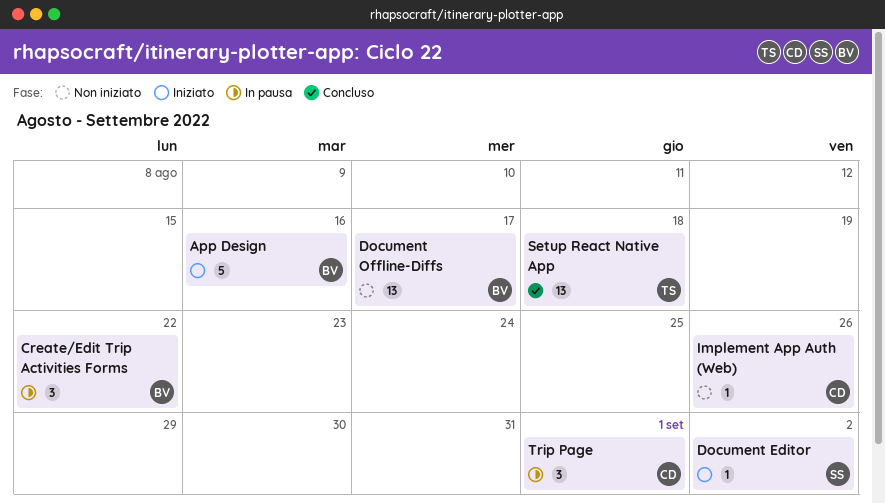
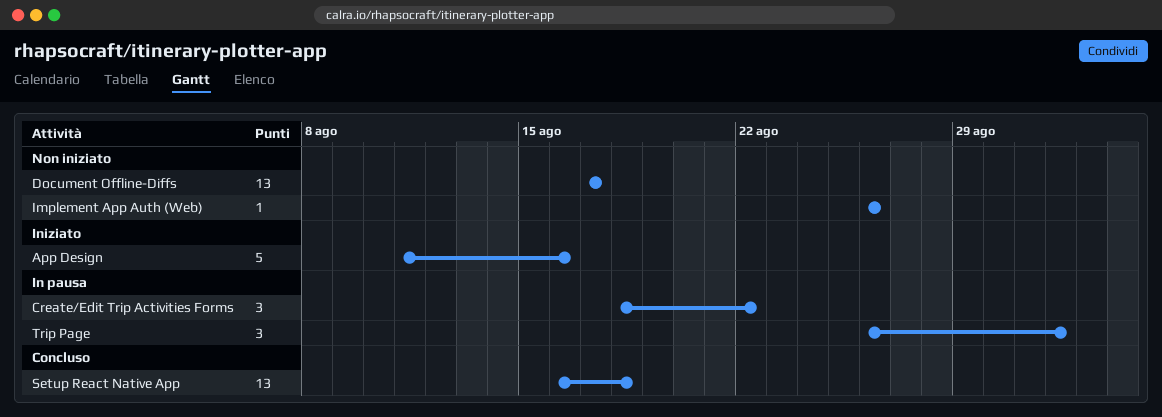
Document Editor: present -> none

